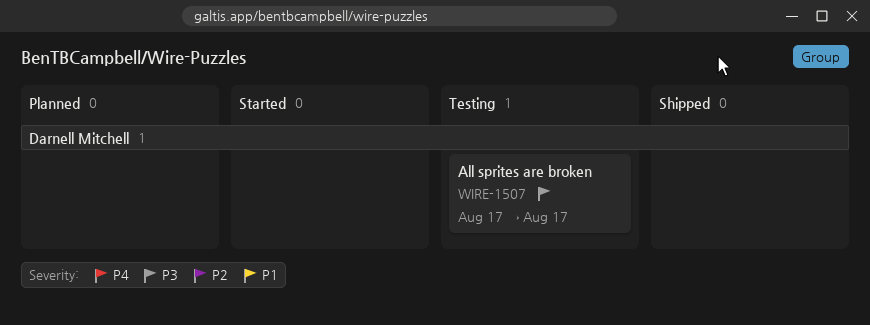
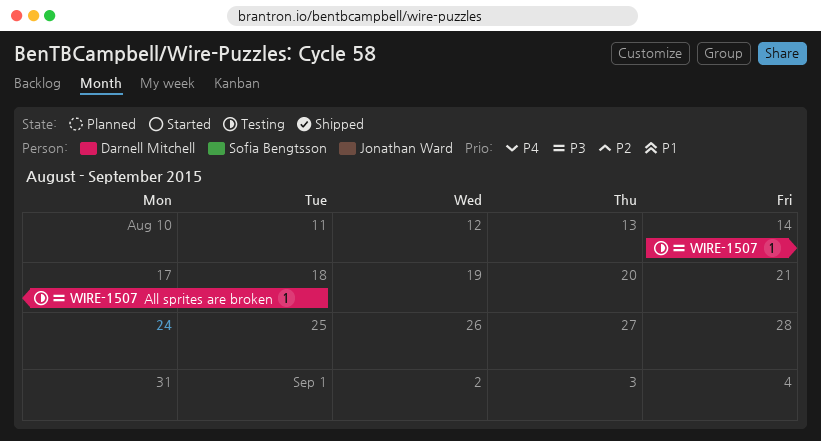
WIRE-1507, start: Aug 17 -> Aug 14
WIRE-1507, due: Aug 17 -> Aug 18

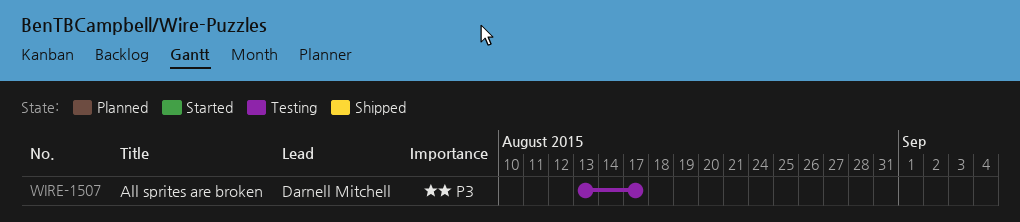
WIRE-1507, start: Aug 14 -> Aug 13
WIRE-1507, due: Aug 18 -> Aug 17

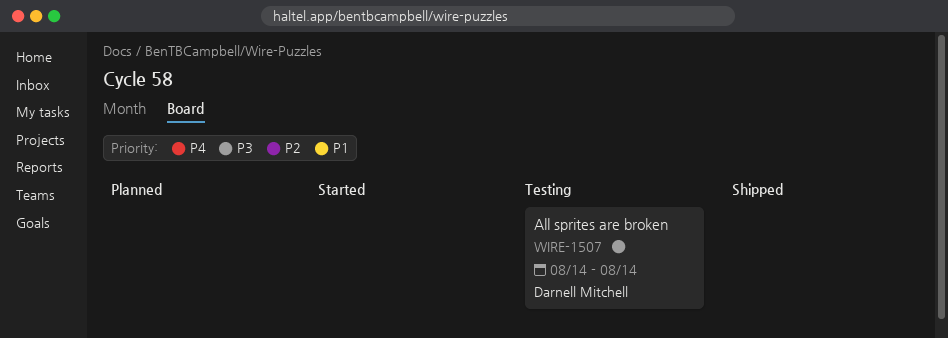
WIRE-1507, start: Aug 13 -> Aug 14
WIRE-1507, due: Aug 17 -> Aug 14

